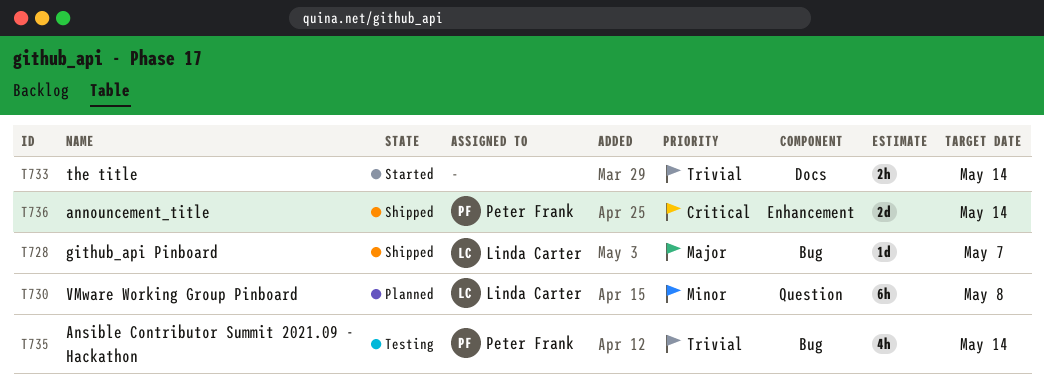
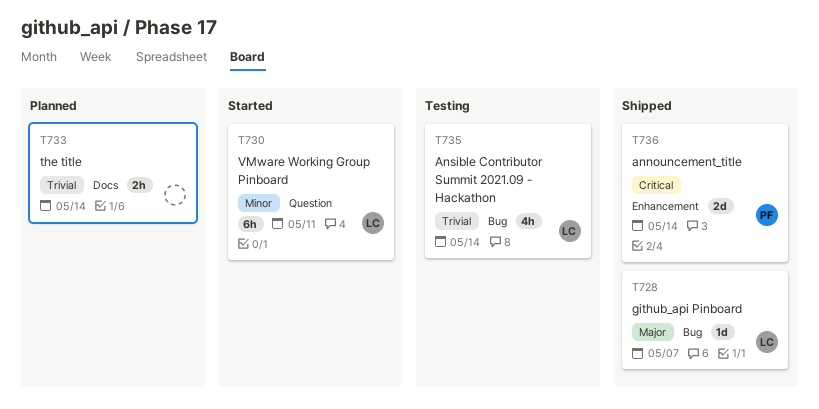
T730, status: Planned -> Started
T730, due: May 8 -> May 11
T733, status: Started -> Planned
T735, owner: Peter Frank -> Linda Carter

